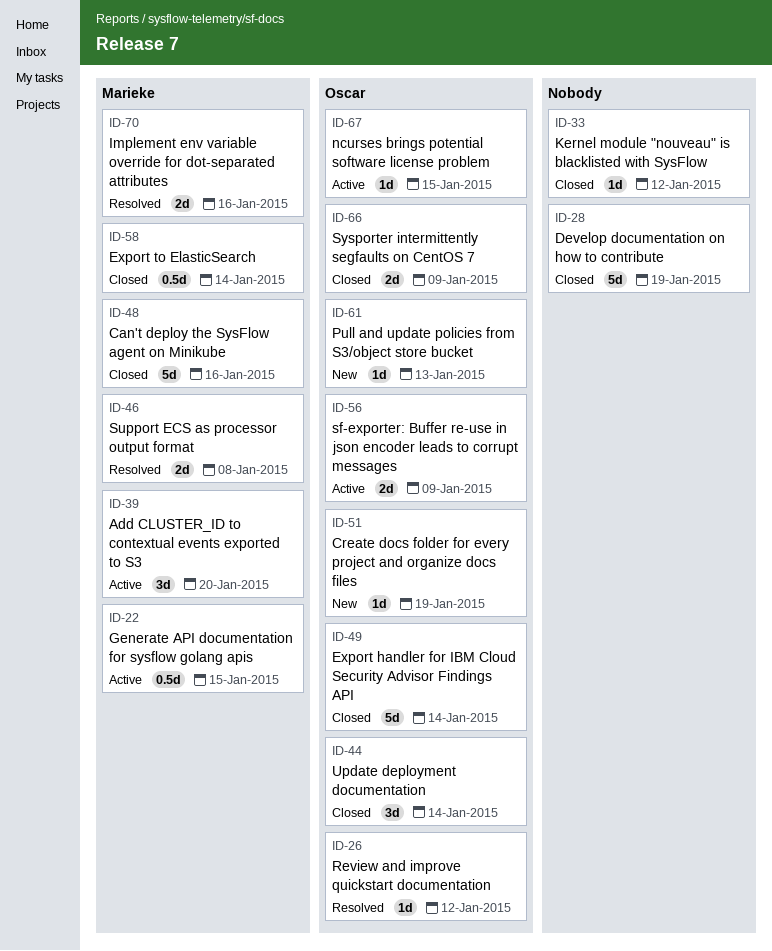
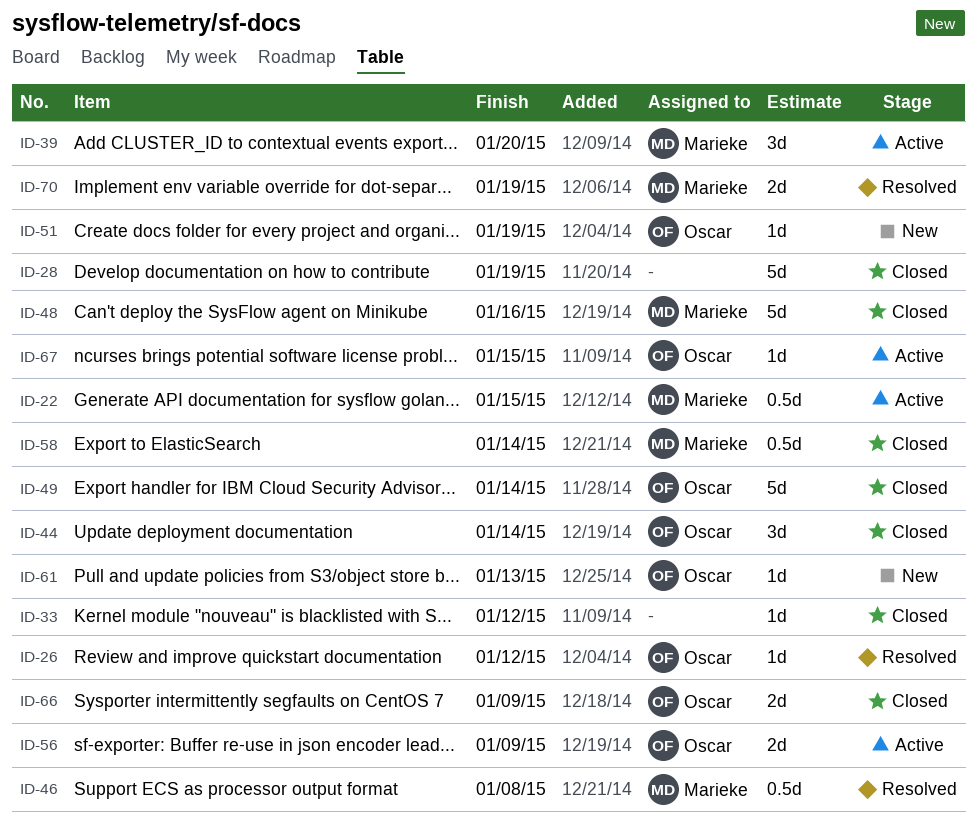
ID-46, estimate: 2d -> 0.5d
ID-70, due: Jan 16 -> Jan 19

